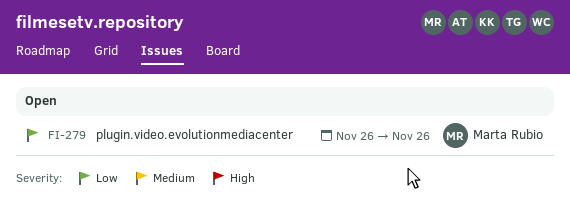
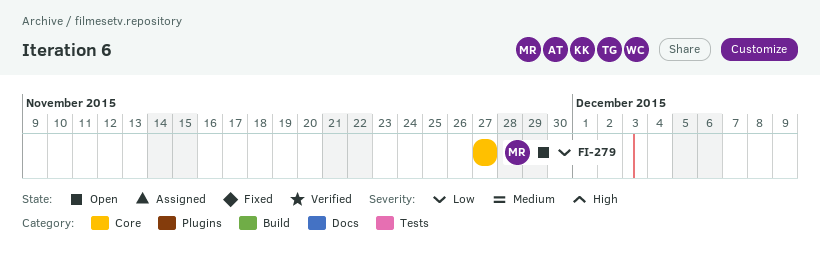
FI-279, start: Nov 26 -> Nov 27
FI-279, due: Nov 26 -> Nov 27

